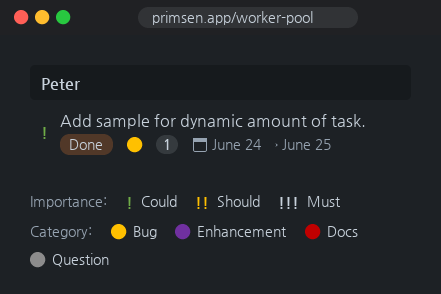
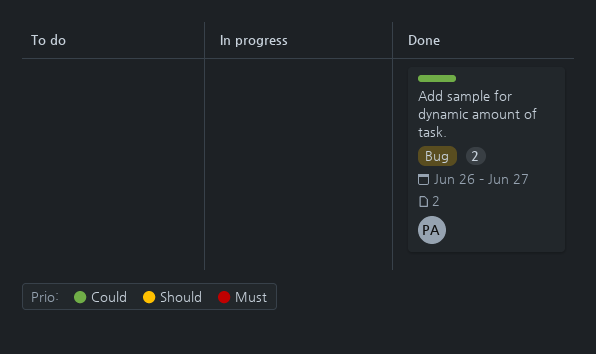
Add sample for dynamic amount of task., estimate: 1 -> 2
Add sample for dynamic amount of task., start: Jun 24 -> Jun 26
Add sample for dynamic amount of task., due: Jun 25 -> Jun 27

